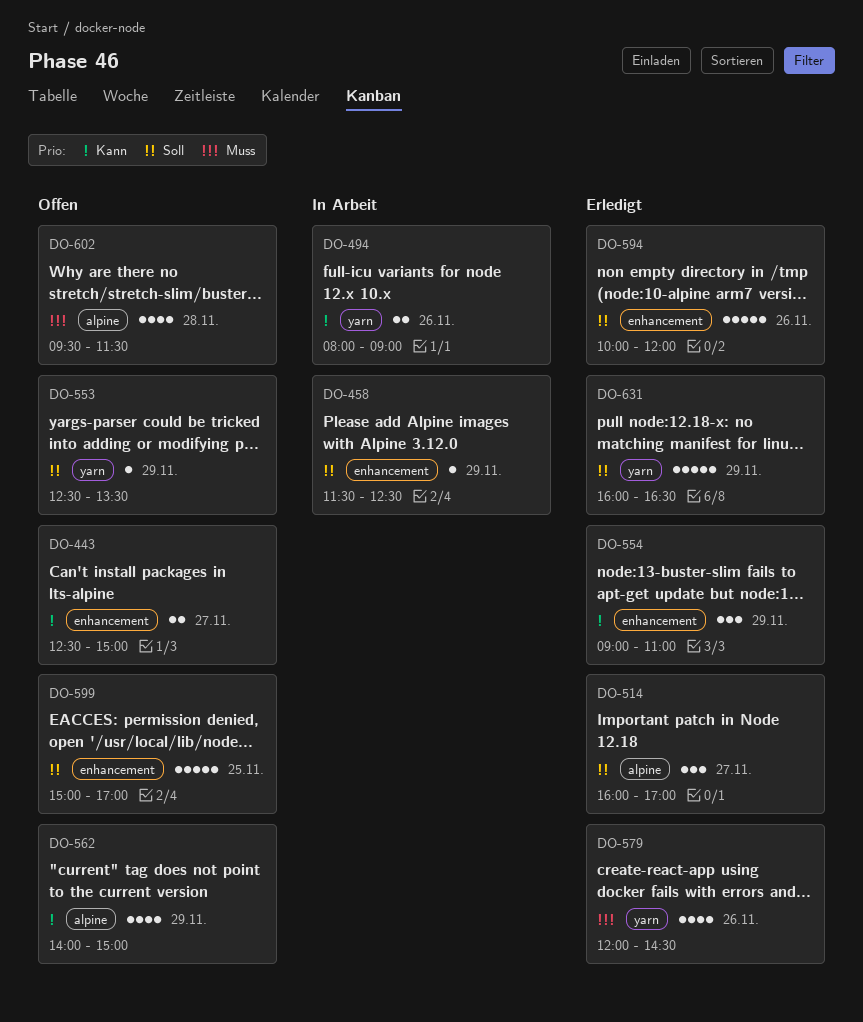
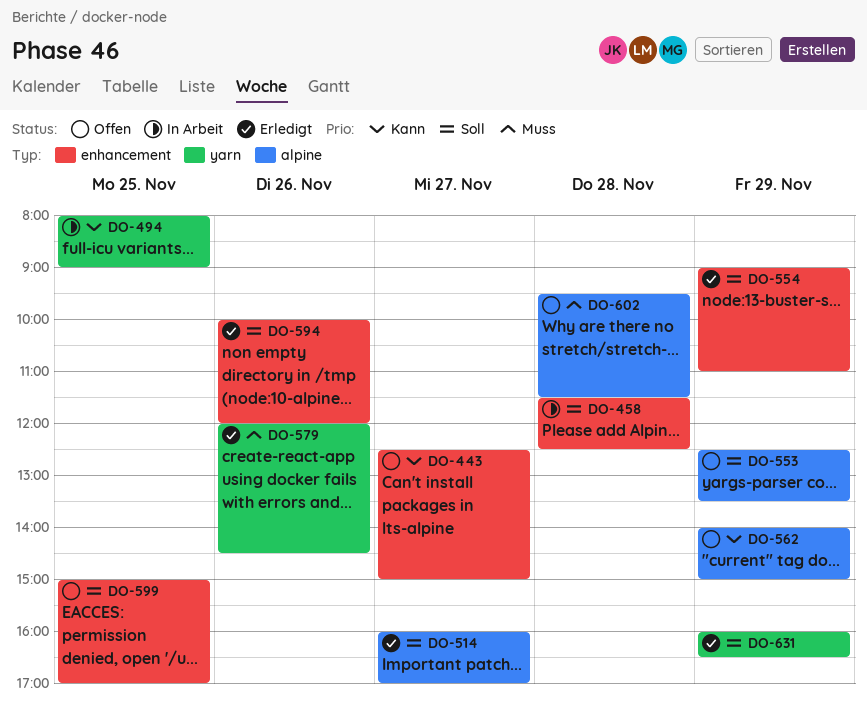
DO-458, day: Nov 29 -> Nov 28
DO-494, day: Nov 26 -> Nov 25
DO-553, label: yarn -> alpine
DO-554, priority: Kann -> Soll

